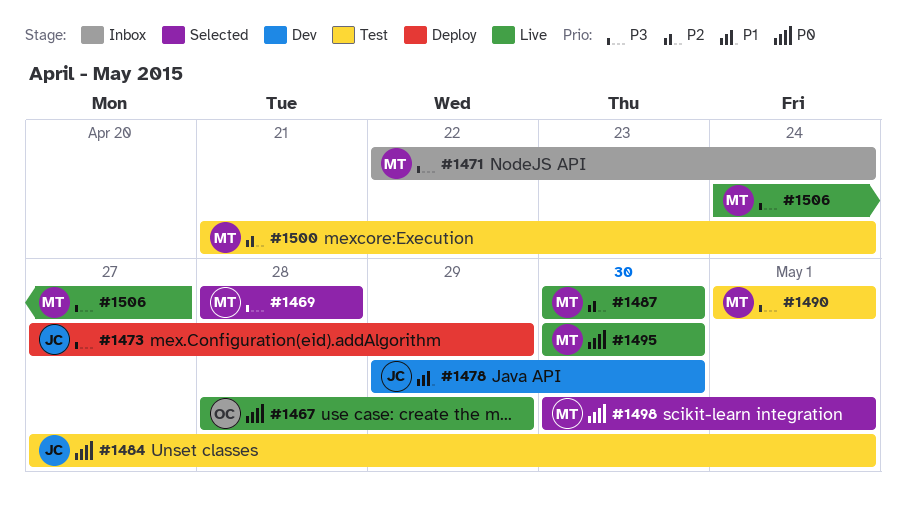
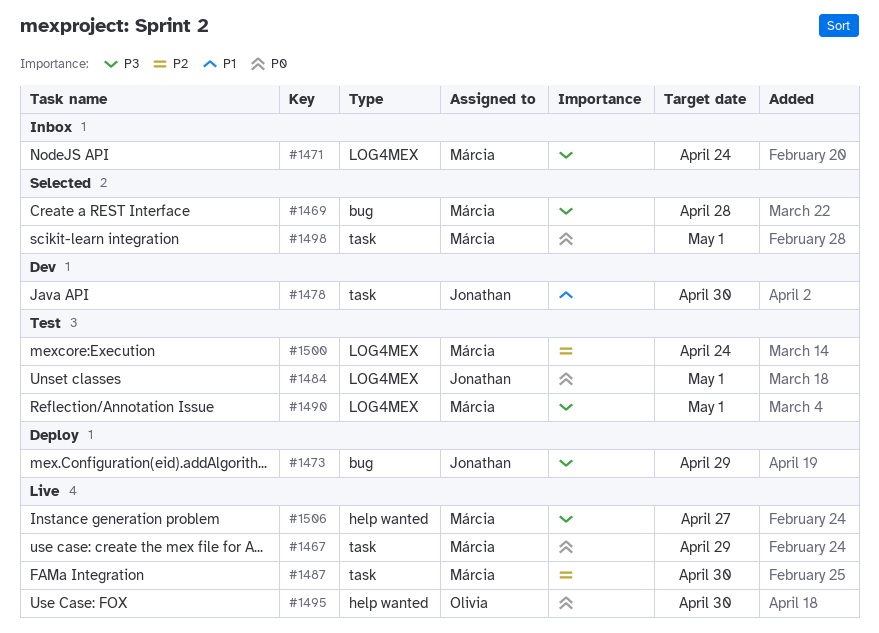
#1467, owner: Olivia -> Márcia
#1495, owner: Márcia -> Olivia

